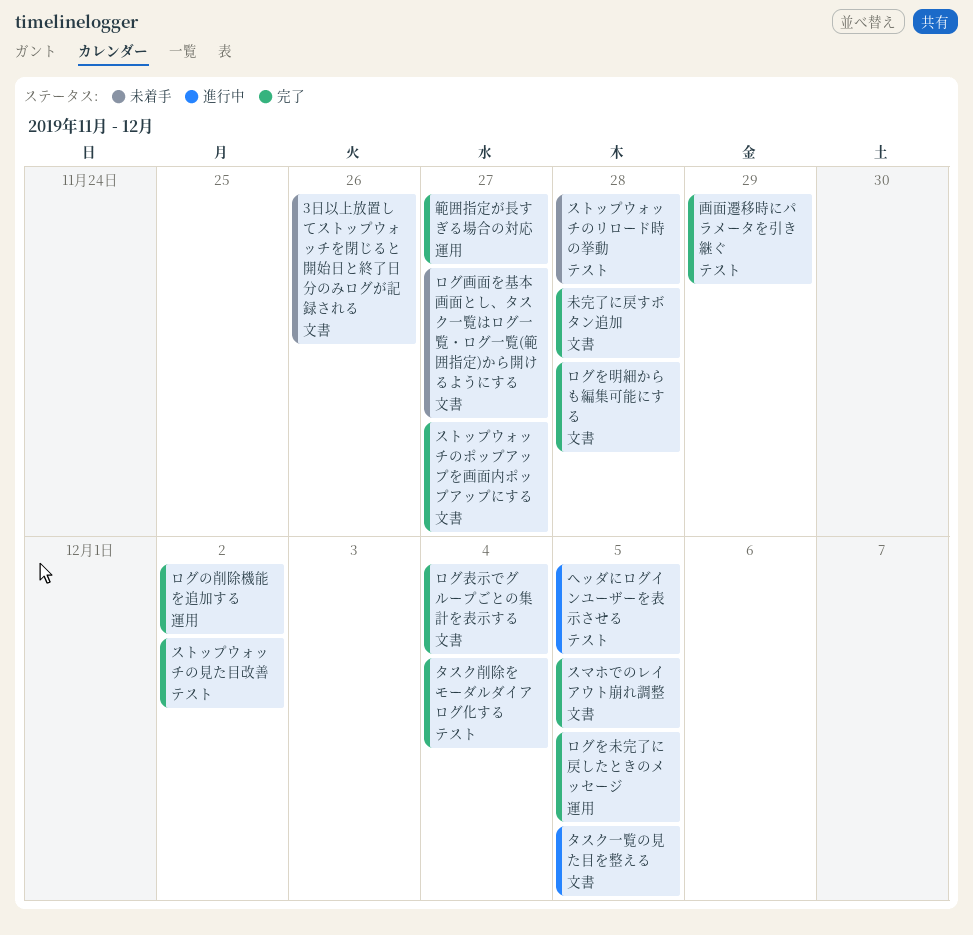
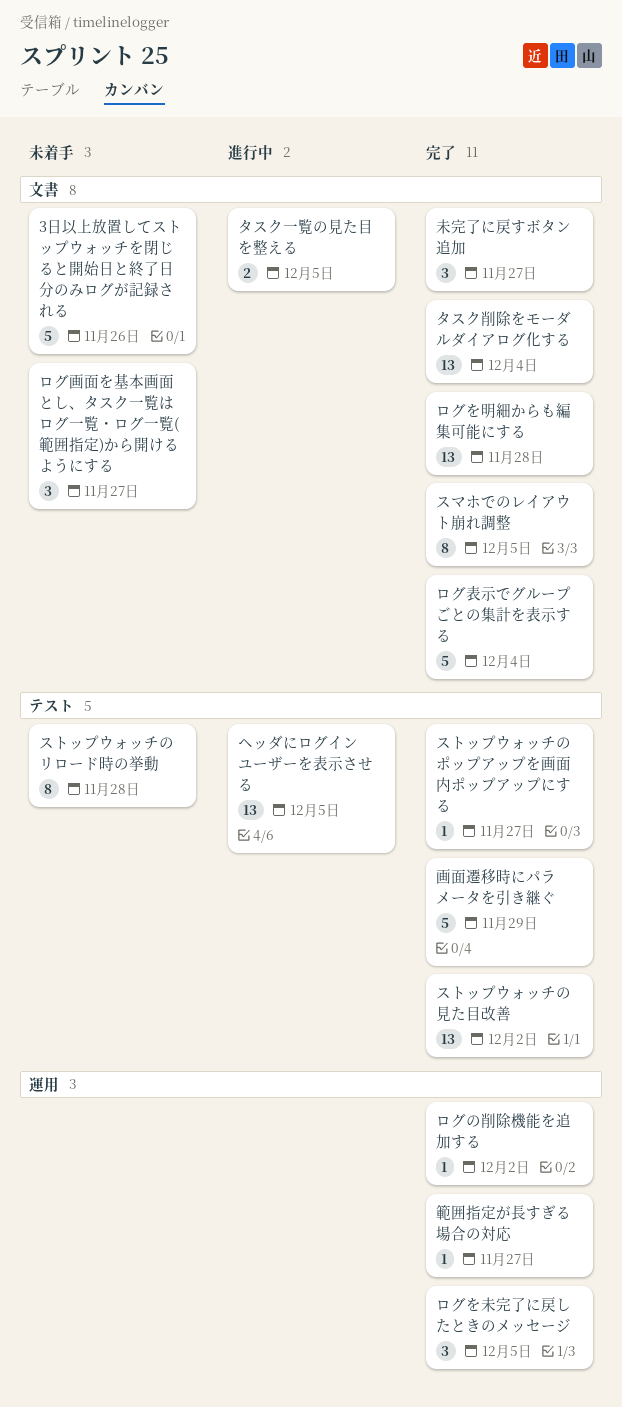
ストップウォッチのポップアップを画面内ポップアップにする, label: 文書 -> テスト
タスク削除をモーダルダイアログ化する, label: テスト -> 文書
未完了に戻すボタン追加, due: Nov 28 -> Nov 27

